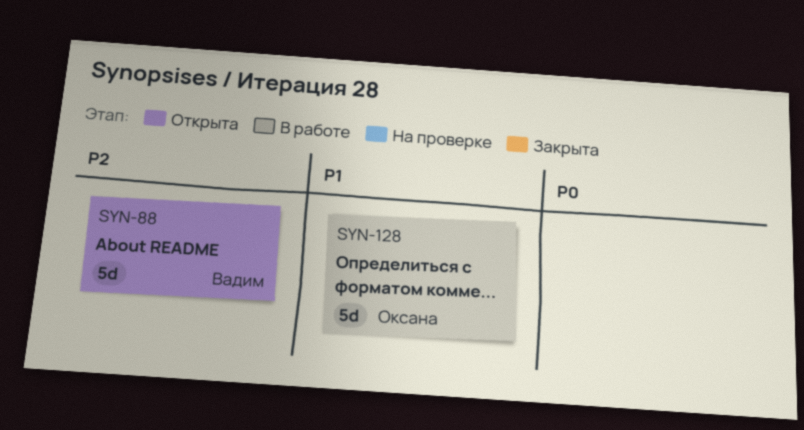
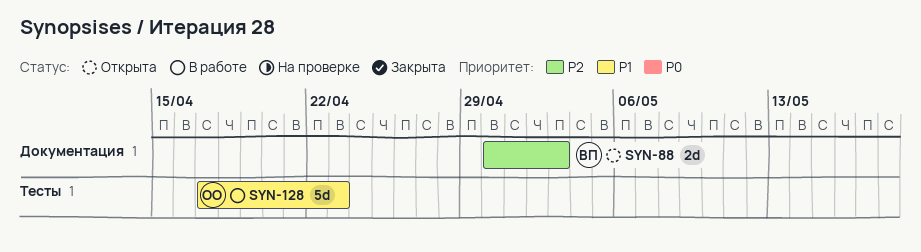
SYN-88, estimate: 5d -> 2d

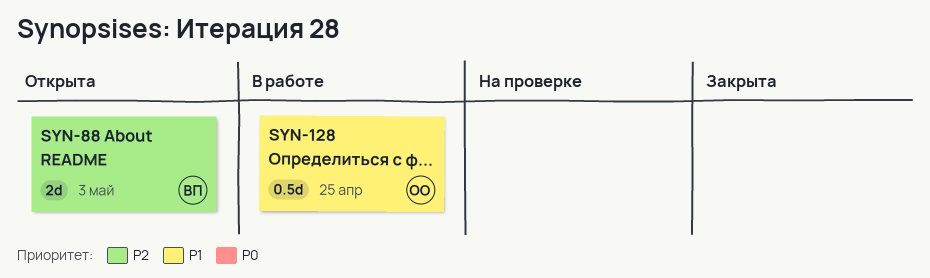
SYN-128, estimate: 5d -> 0.5d
SYN-128, due: Apr 23 -> Apr 25

